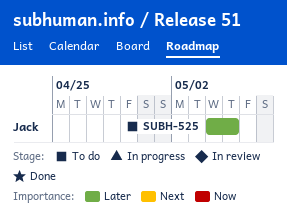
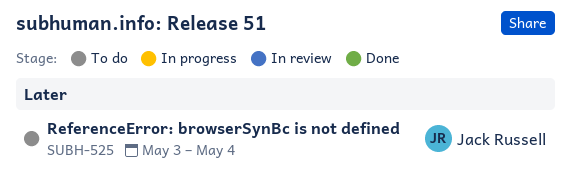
SUBH-525, start: May 4 -> May 3
SUBH-525, due: May 5 -> May 4

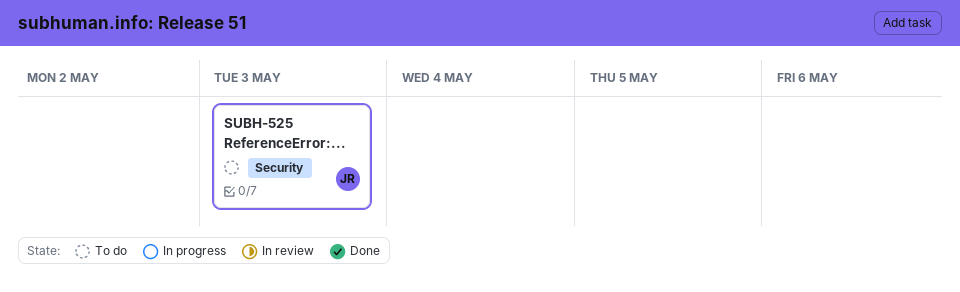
SUBH-525, due: May 4 -> May 3

